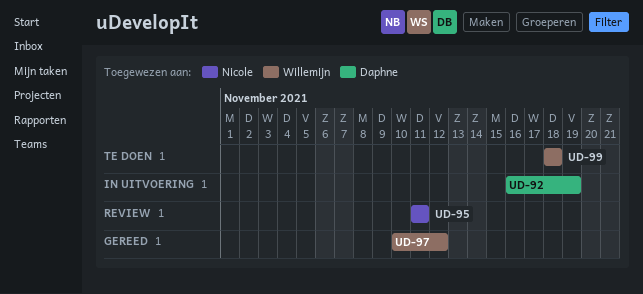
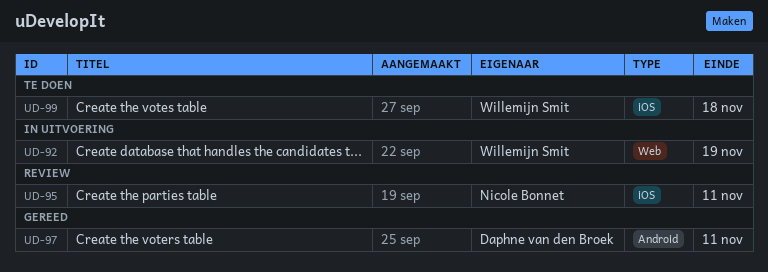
UD-92, owner: Daphne van den Broek -> Willemijn Smit
UD-97, owner: Willemijn Smit -> Daphne van den Broek
UD-97, due: Nov 12 -> Nov 11

